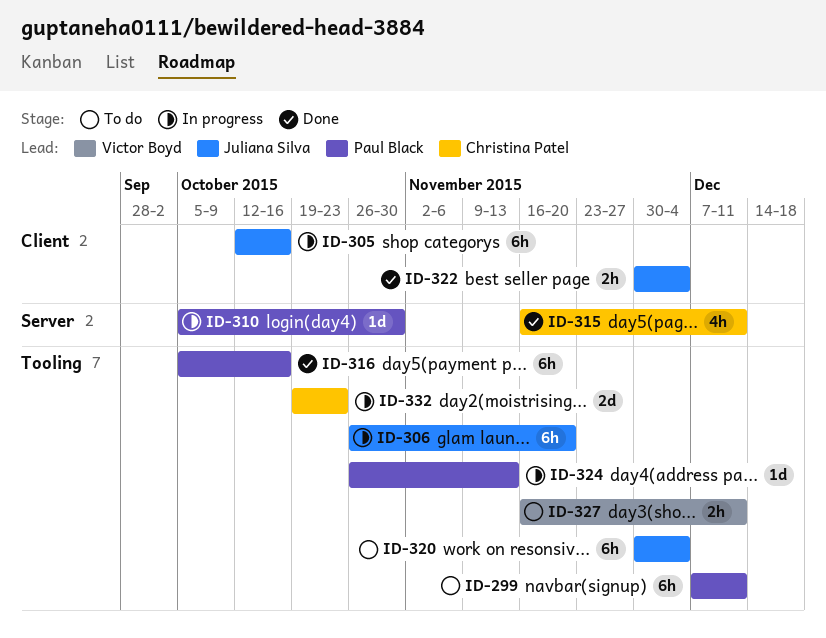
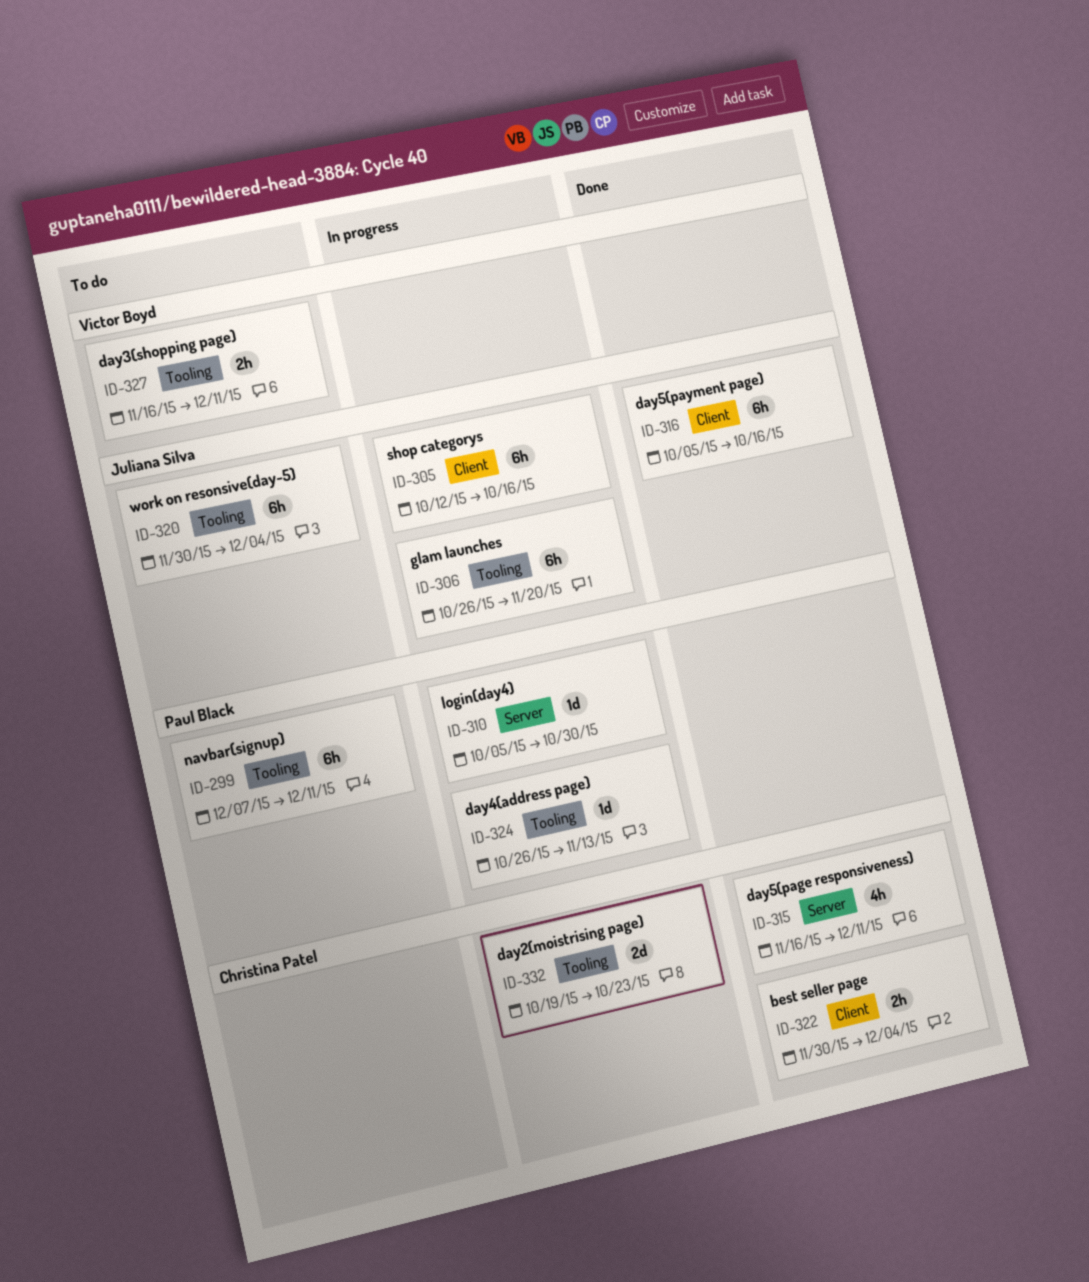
ID-316, owner: Paul Black -> Juliana Silva
ID-316, label: Tooling -> Client
ID-322, owner: Juliana Silva -> Christina Patel

